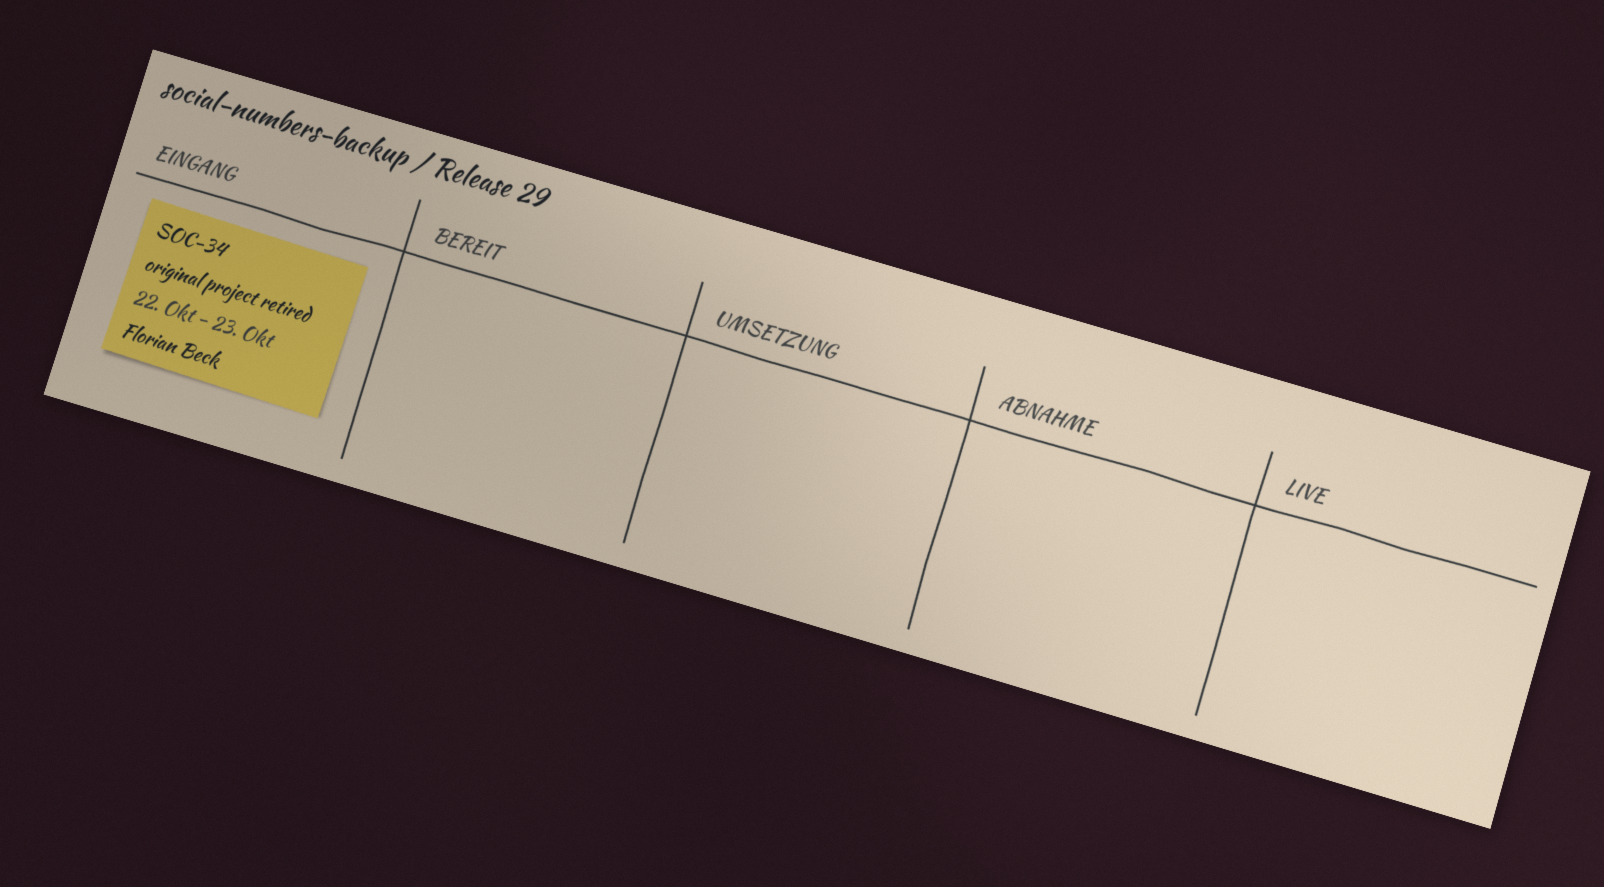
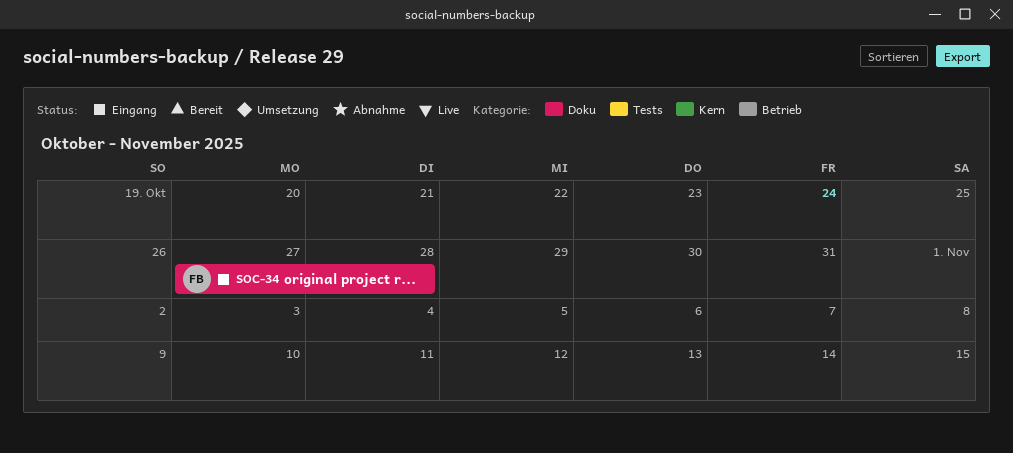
SOC-34, start: Oct 22 -> Oct 27
SOC-34, due: Oct 23 -> Oct 28

